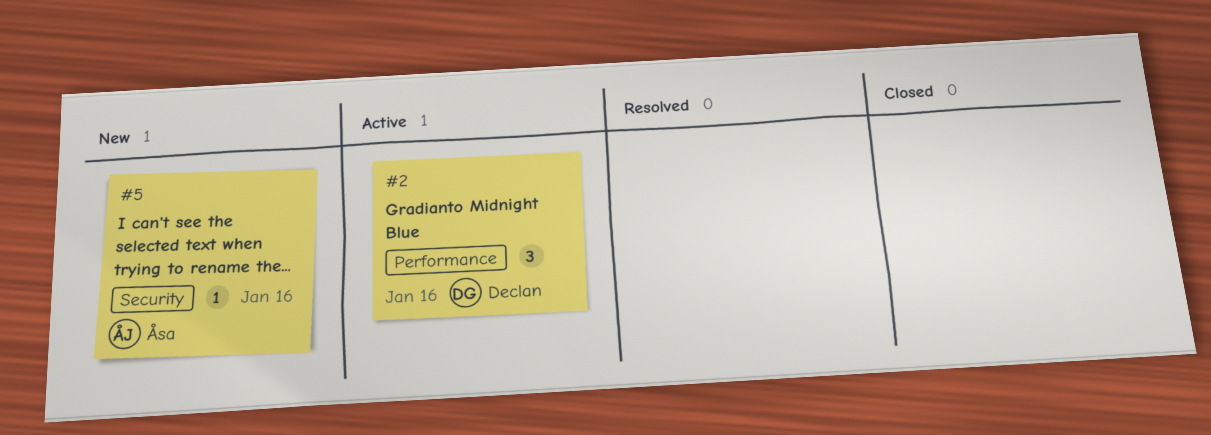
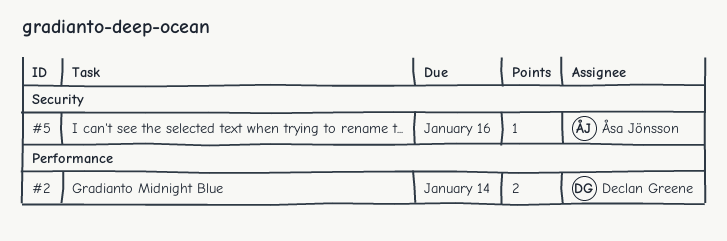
#2, estimate: 3 -> 2
#2, due: Jan 16 -> Jan 14

